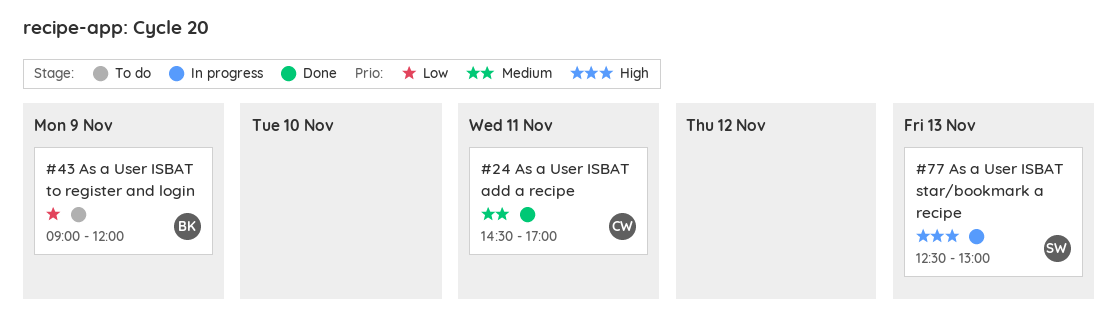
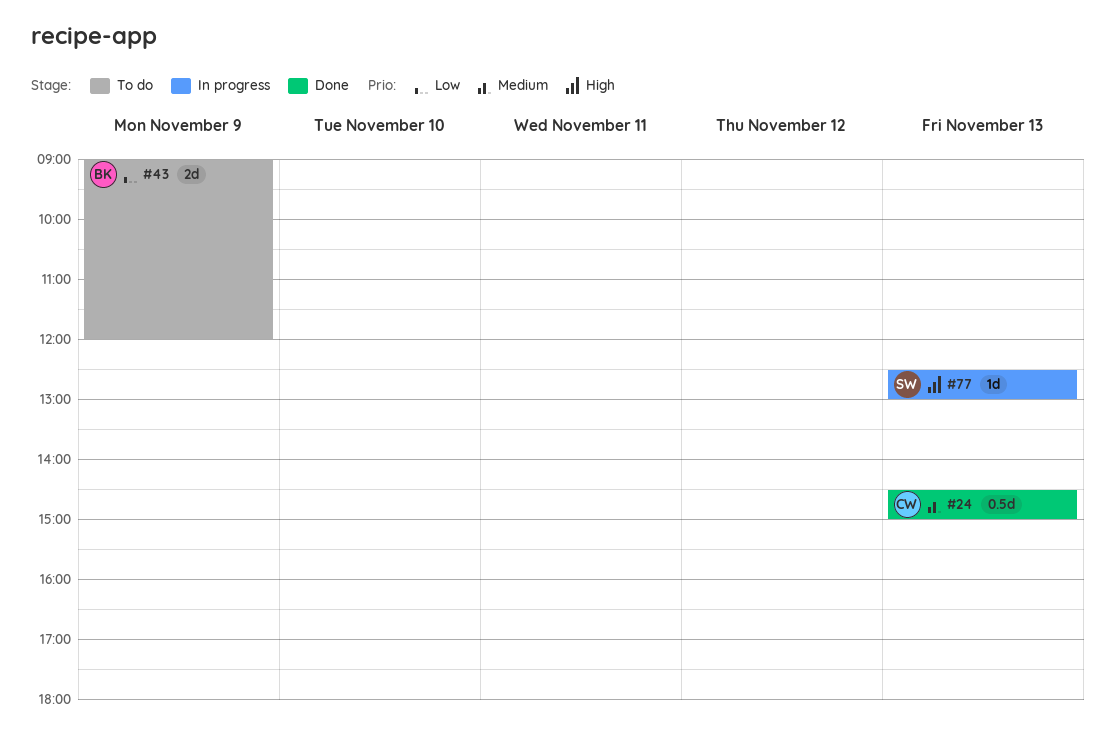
#24, day: Nov 11 -> Nov 13
#24, ends: 17:00 -> 15:00

